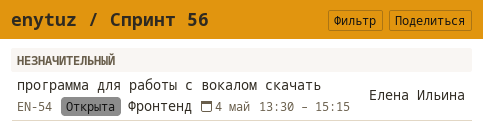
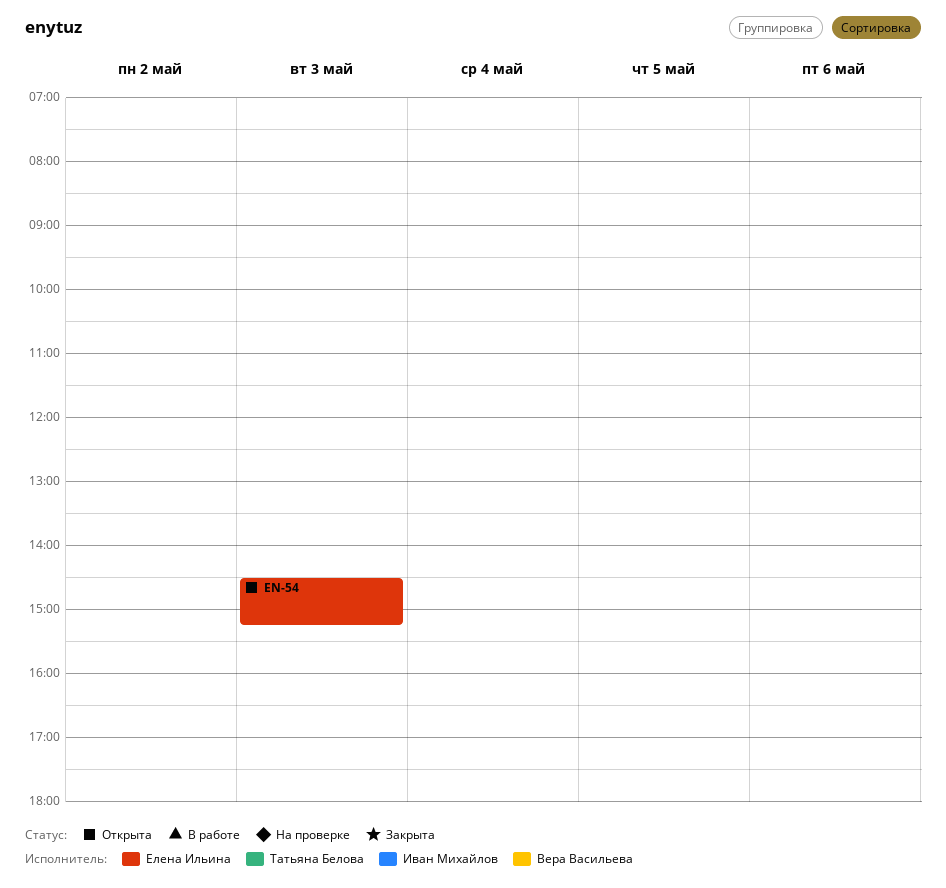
EN-54, day: May 4 -> May 3
EN-54, begins: 13:30 -> 14:30

